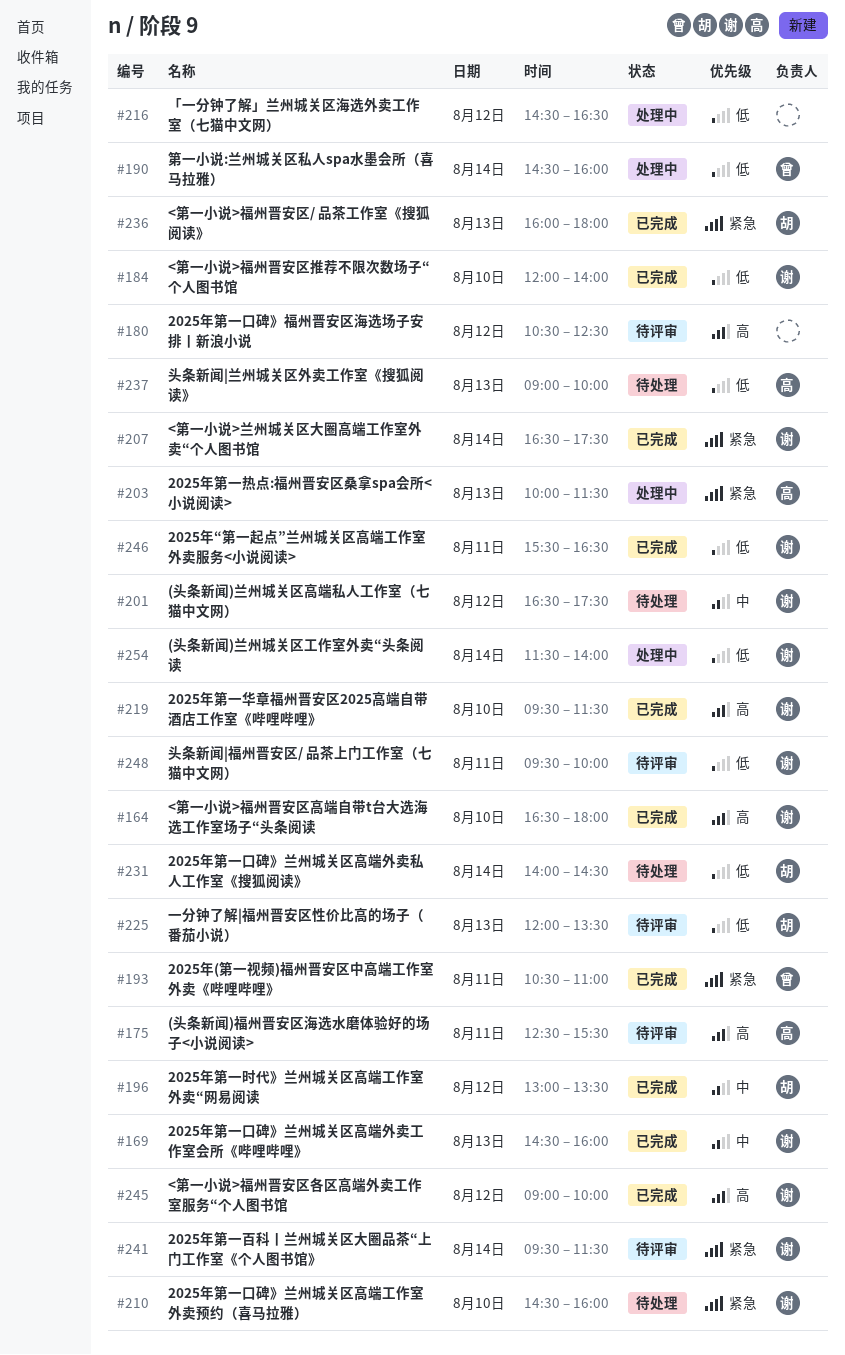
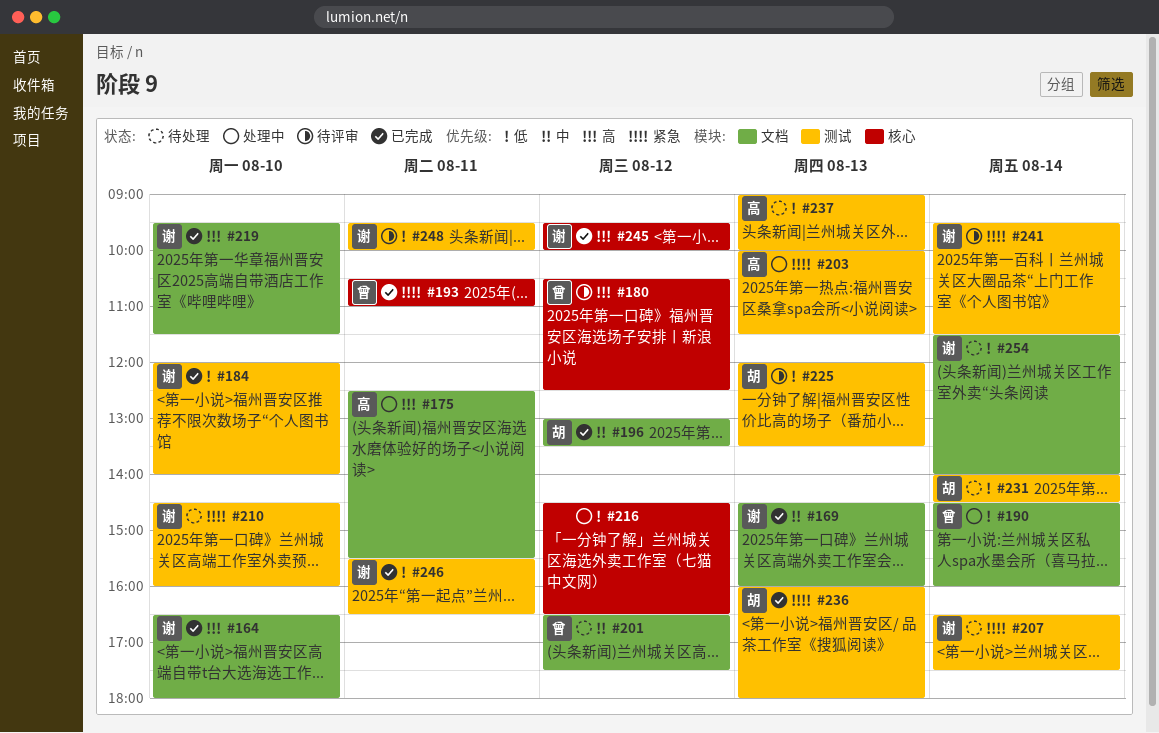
#175, status: 待评审 -> 处理中
#180, owner: none -> 曾
#201, owner: 谢 -> 曾
#207, status: 已完成 -> 待处理
#245, begins: 09:00 -> 09:30
#254, status: 处理中 -> 待处理

